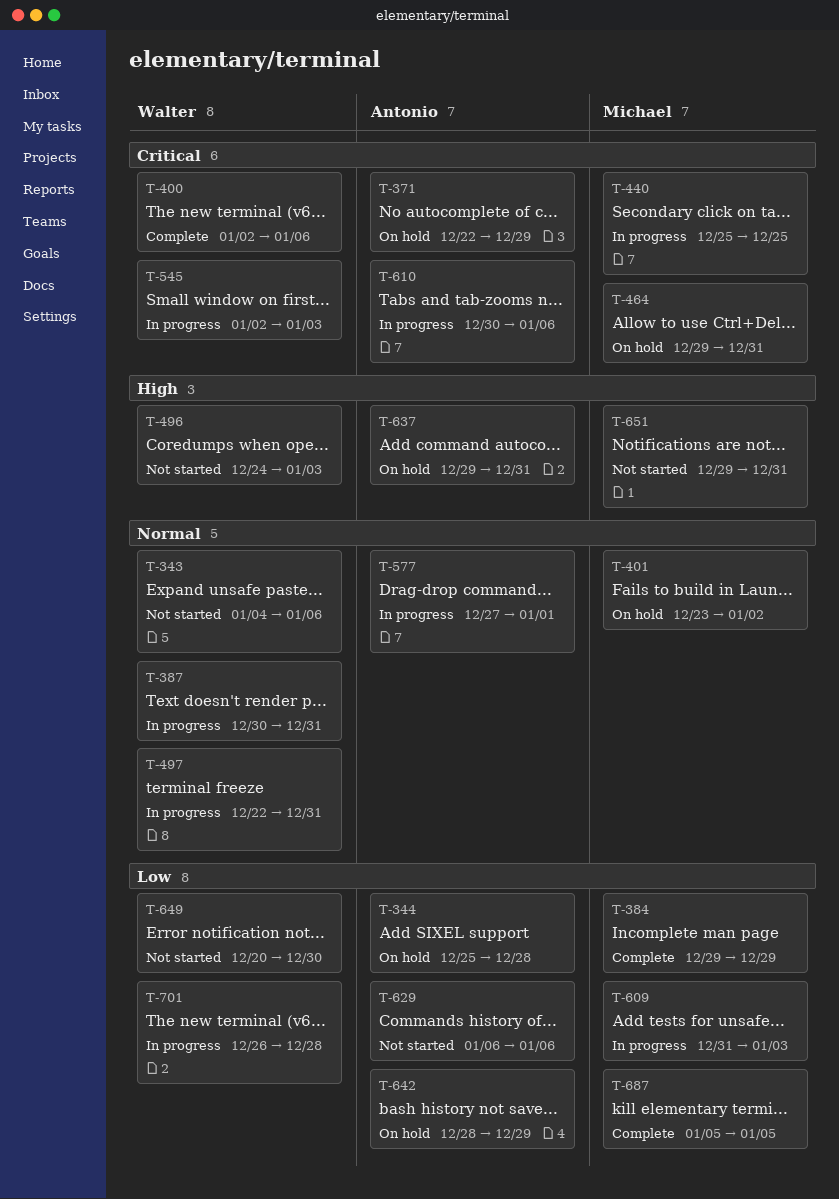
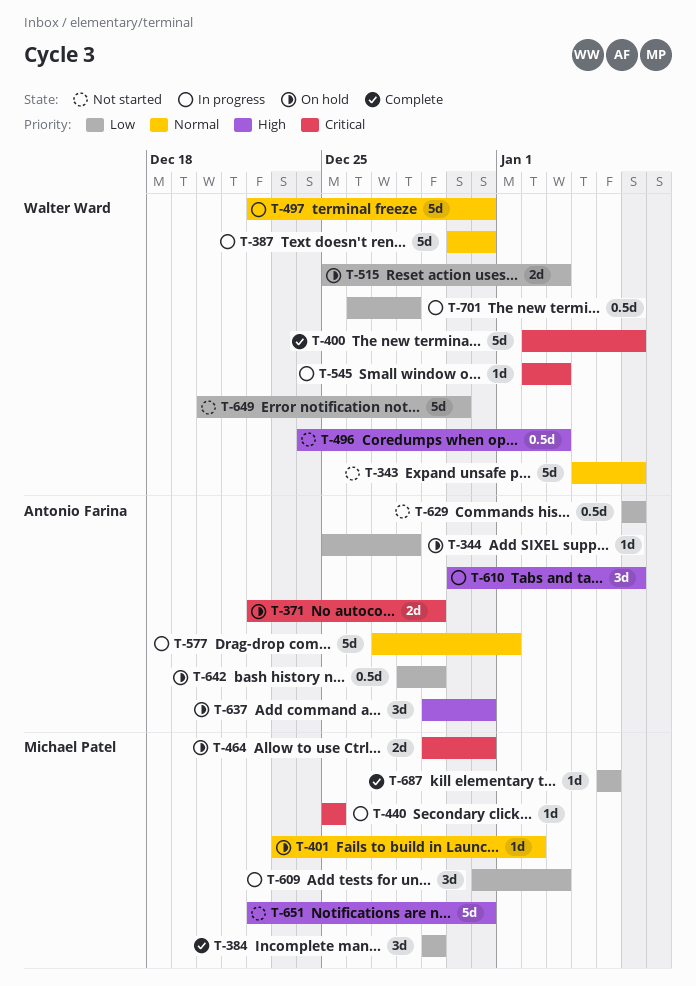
T-515: none -> present
T-610, priority: Critical -> High
T-651, start: Dec 29 -> Dec 22

